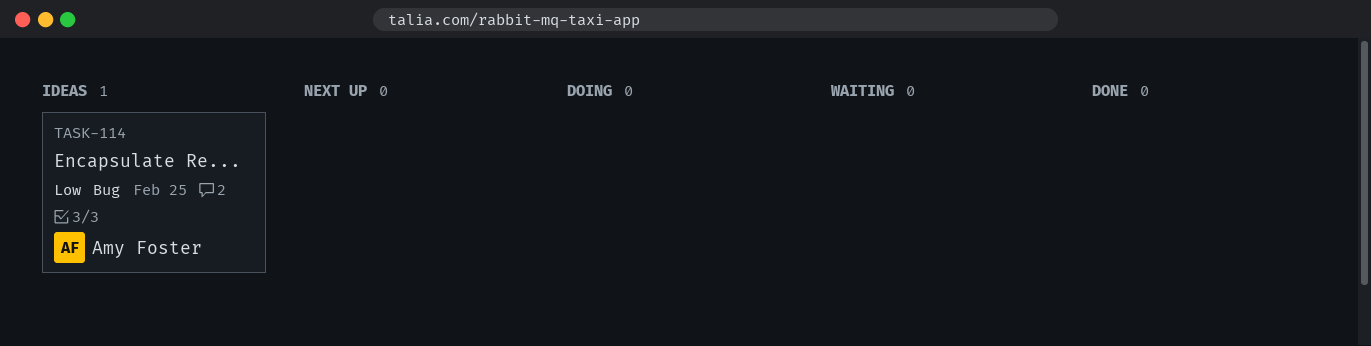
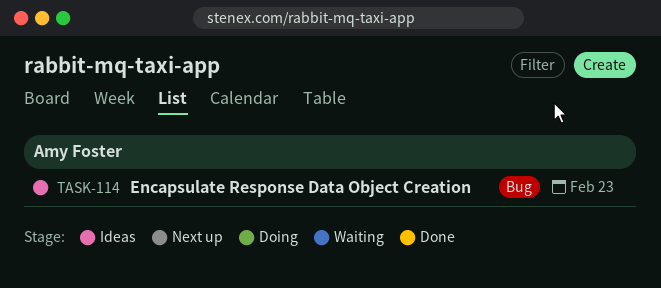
TASK-114, due: Feb 25 -> Feb 23

